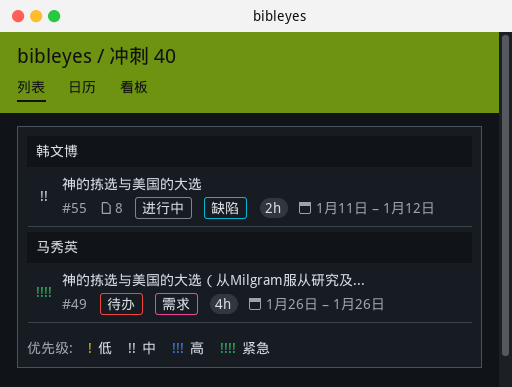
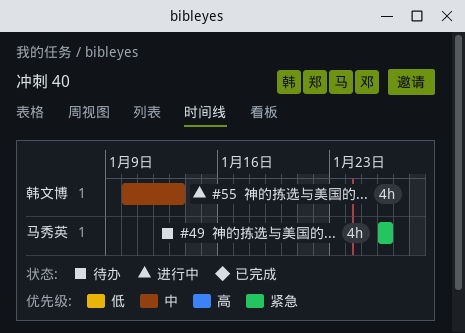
#55, estimate: 2h -> 4h
#55, start: Jan 11 -> Jan 10
#55, due: Jan 12 -> Jan 13

